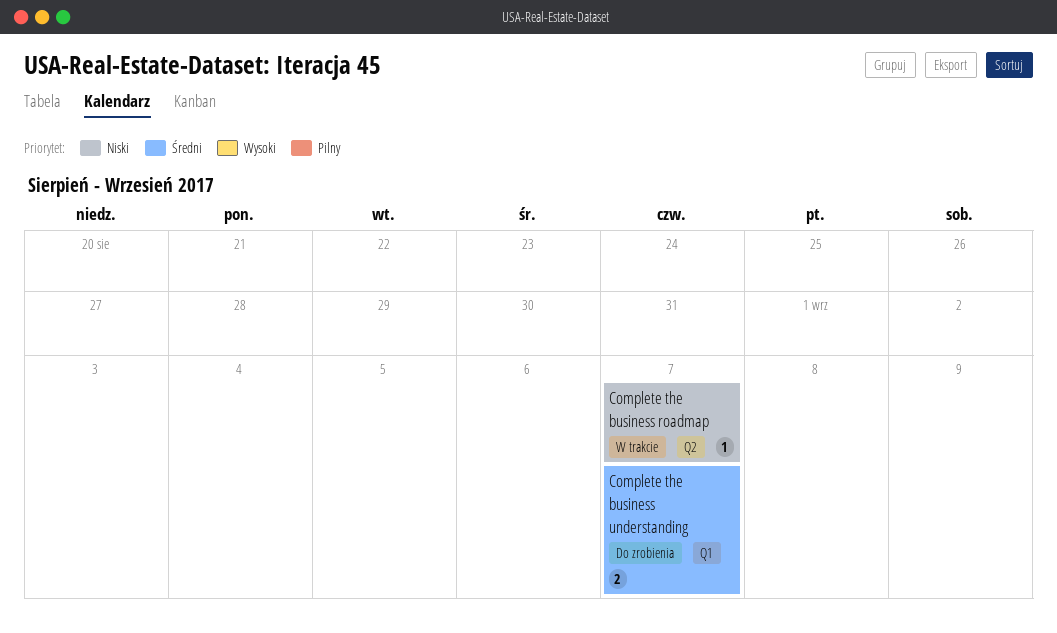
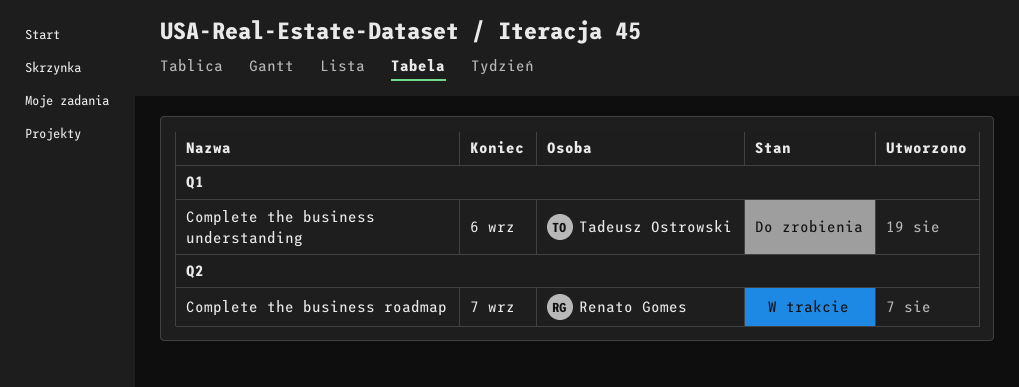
Complete the business understanding, due: Sep 7 -> Sep 6

